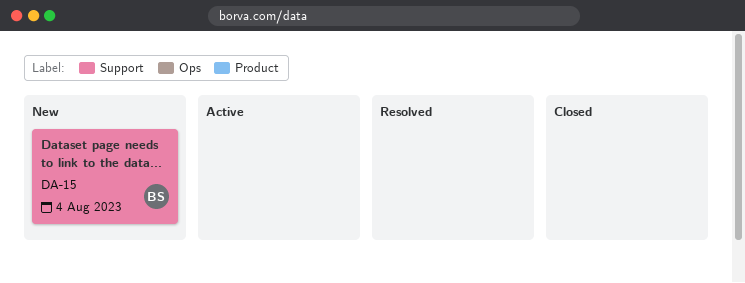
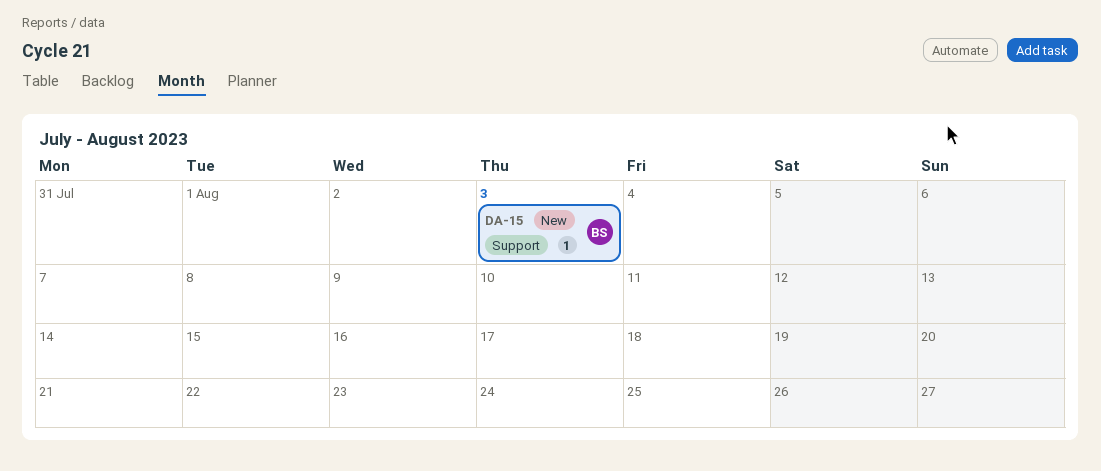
DA-15, due: Aug 4 -> Aug 3

